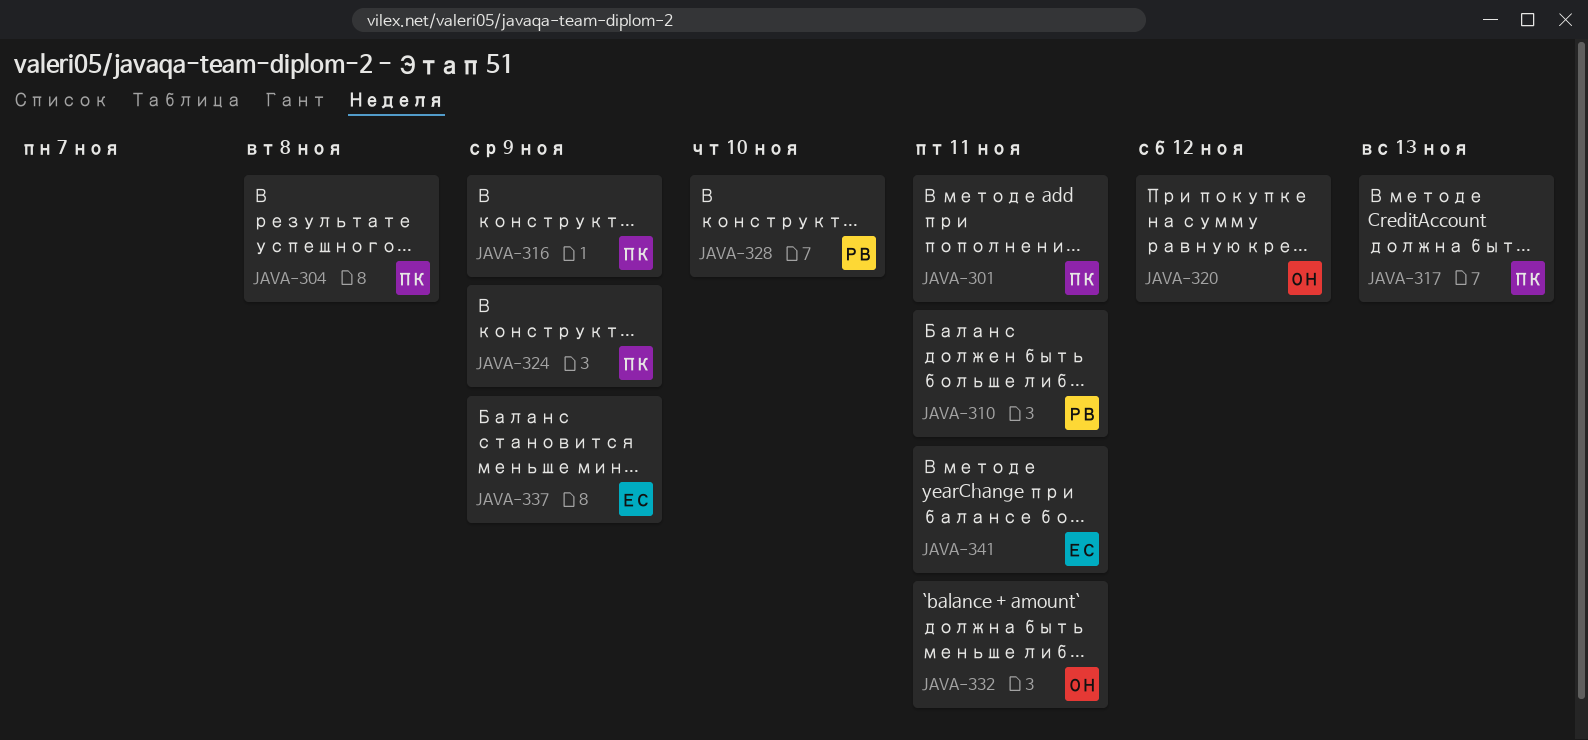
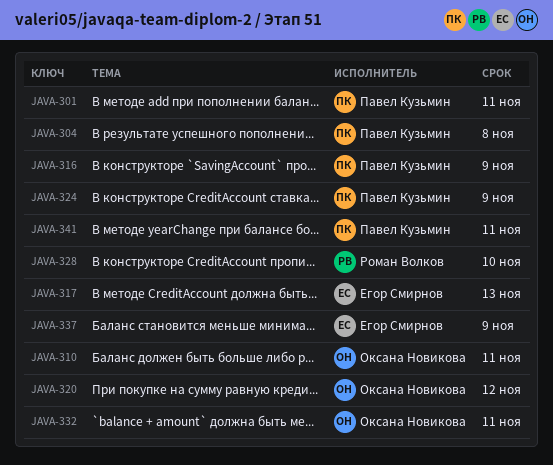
JAVA-310, owner: Роман Волков -> Оксана Новикова
JAVA-317, owner: Павел Кузьмин -> Егор Смирнов
JAVA-341, owner: Егор Смирнов -> Павел Кузьмин

